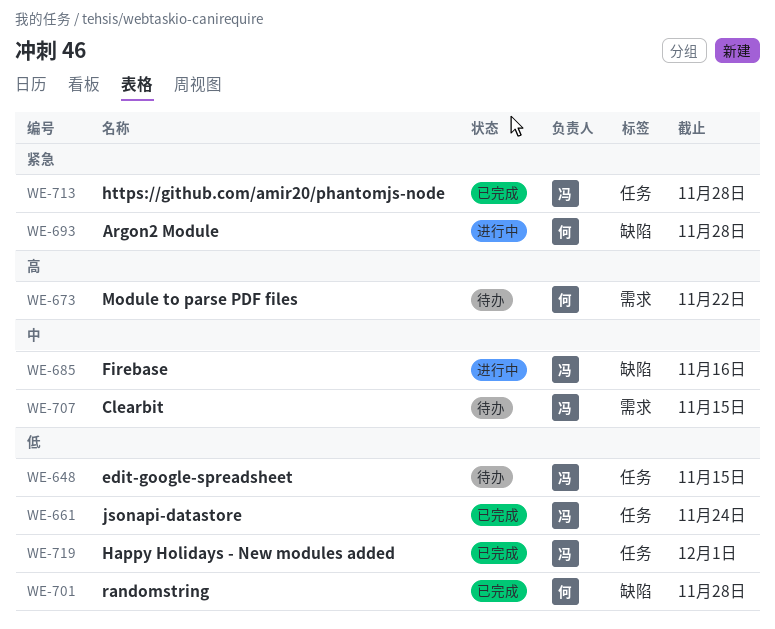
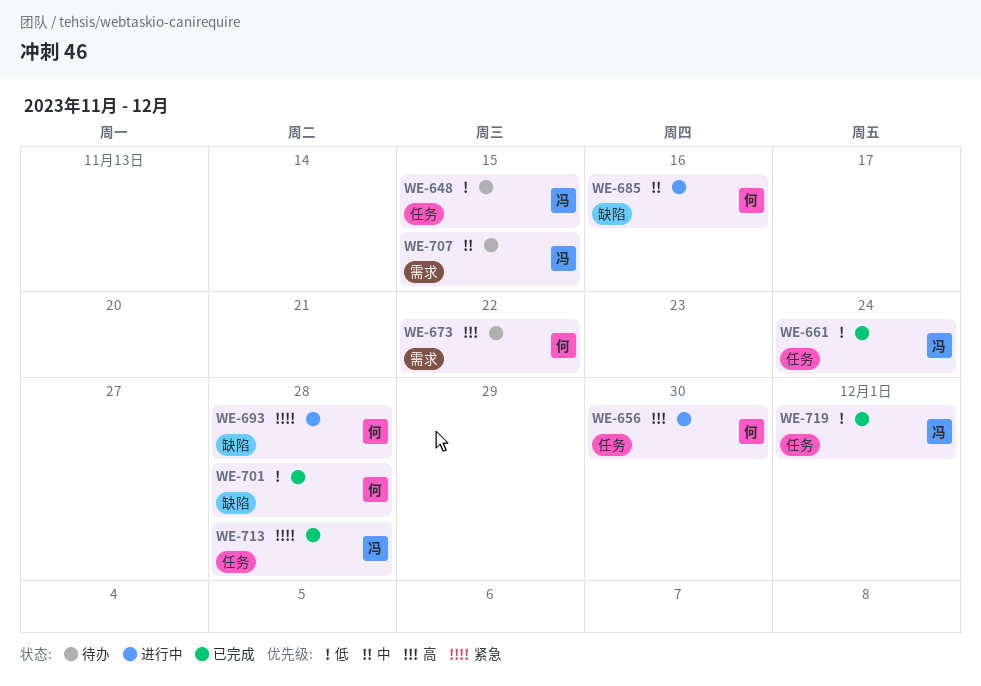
WE-656: none -> present
WE-685, owner: 冯 -> 何

